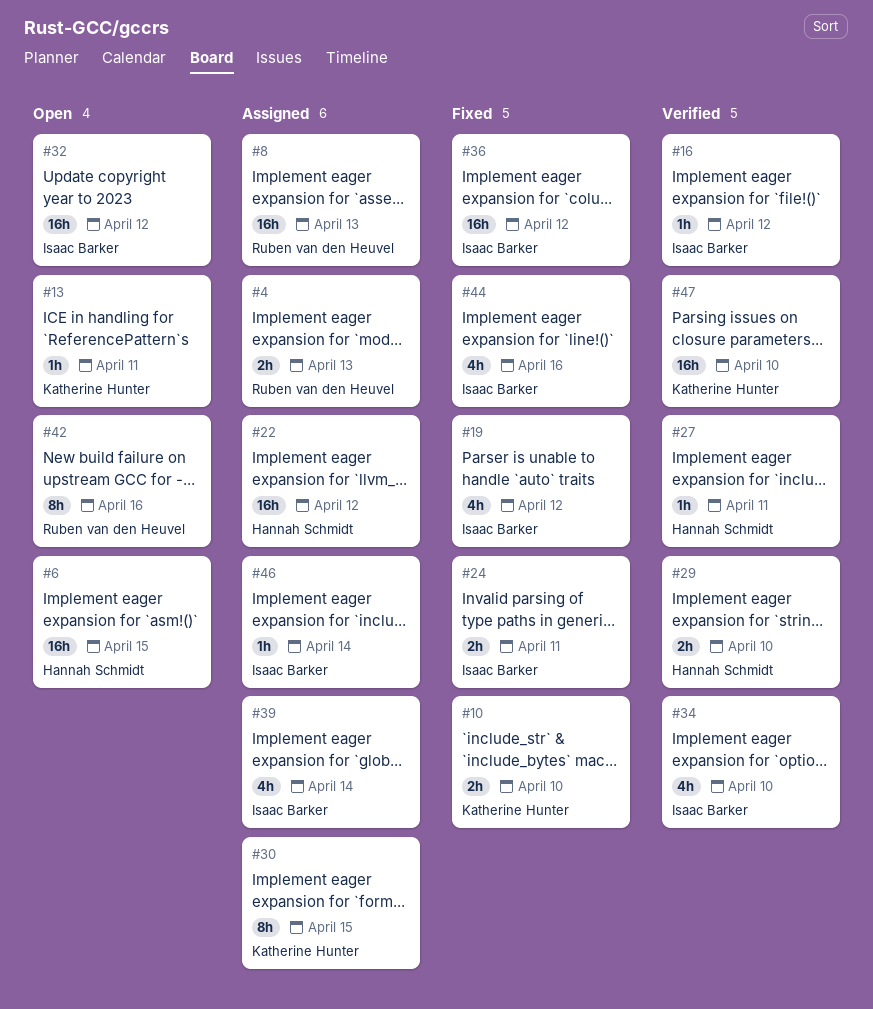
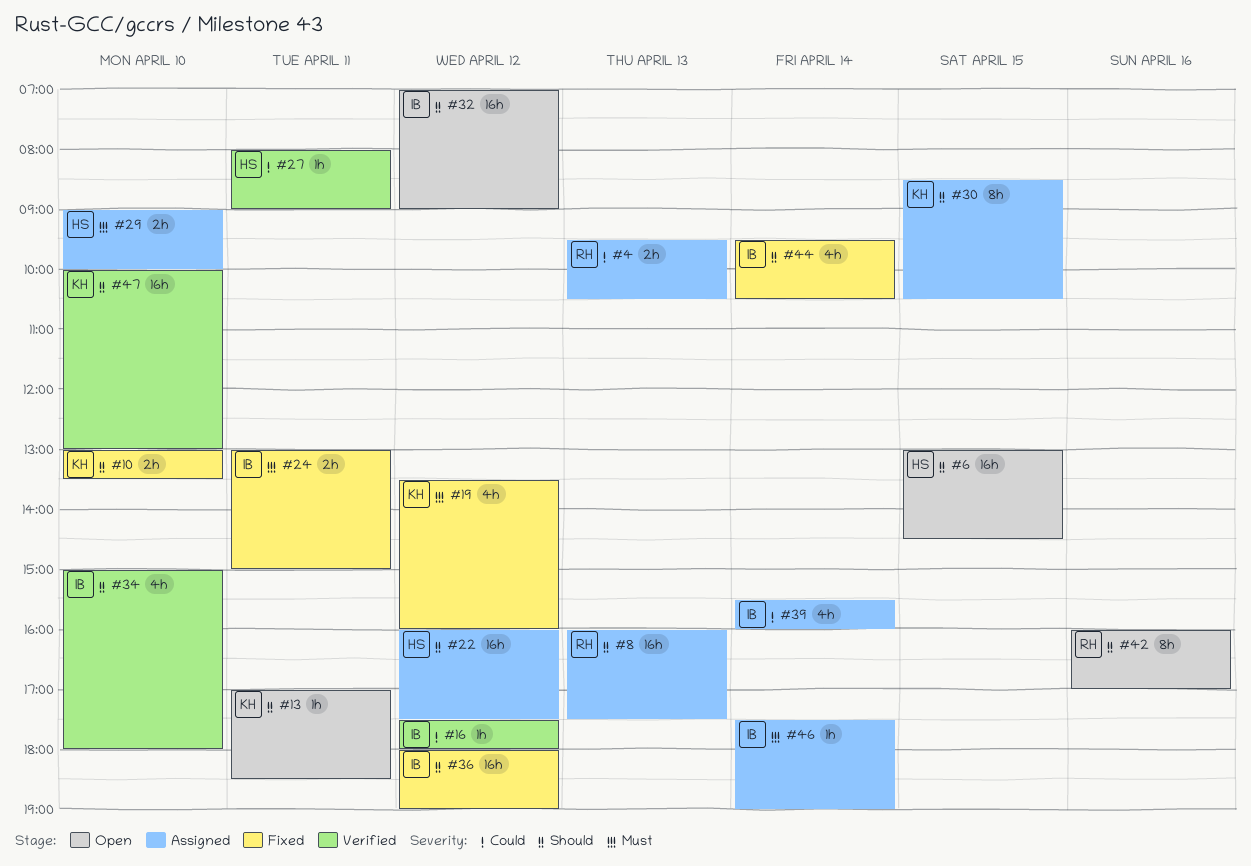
#19, owner: Isaac Barker -> Katherine Hunter
#29, status: Verified -> Assigned
#44, day: Apr 16 -> Apr 14

